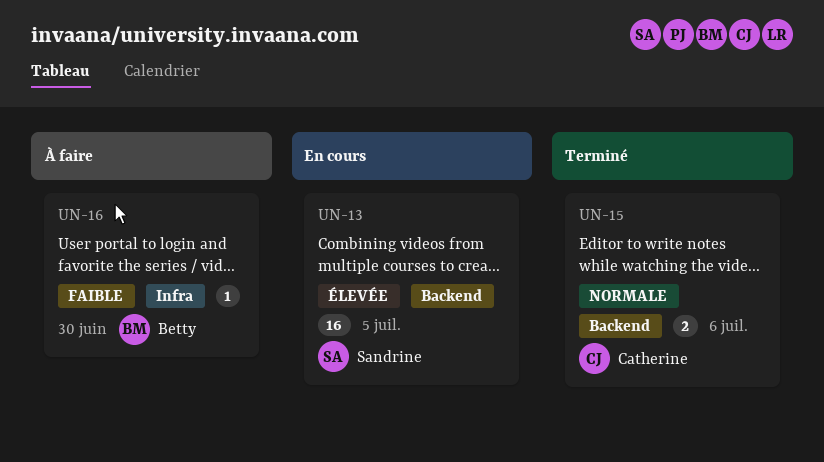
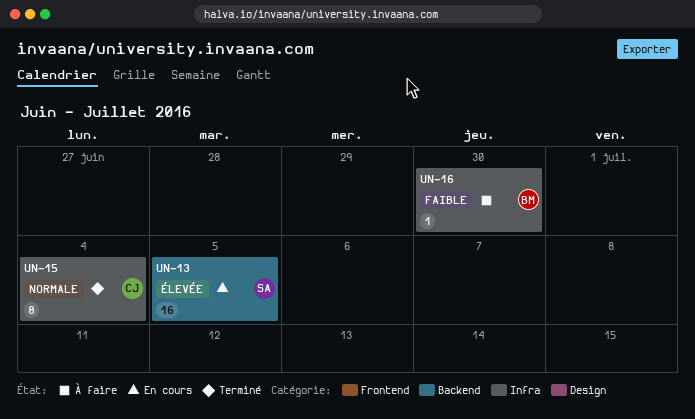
UN-15, label: Backend -> Infra
UN-15, estimate: 2 -> 8
UN-15, due: Jul 6 -> Jul 4

